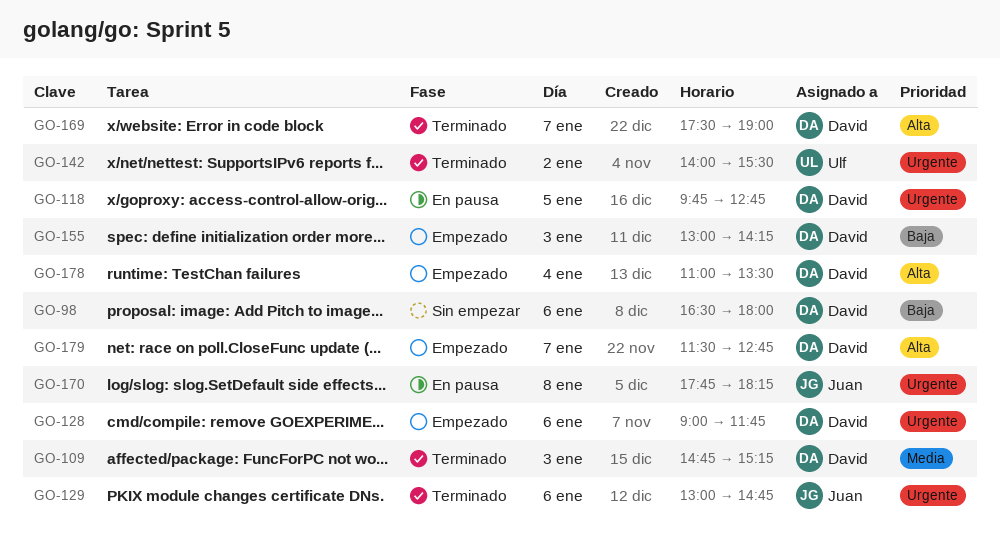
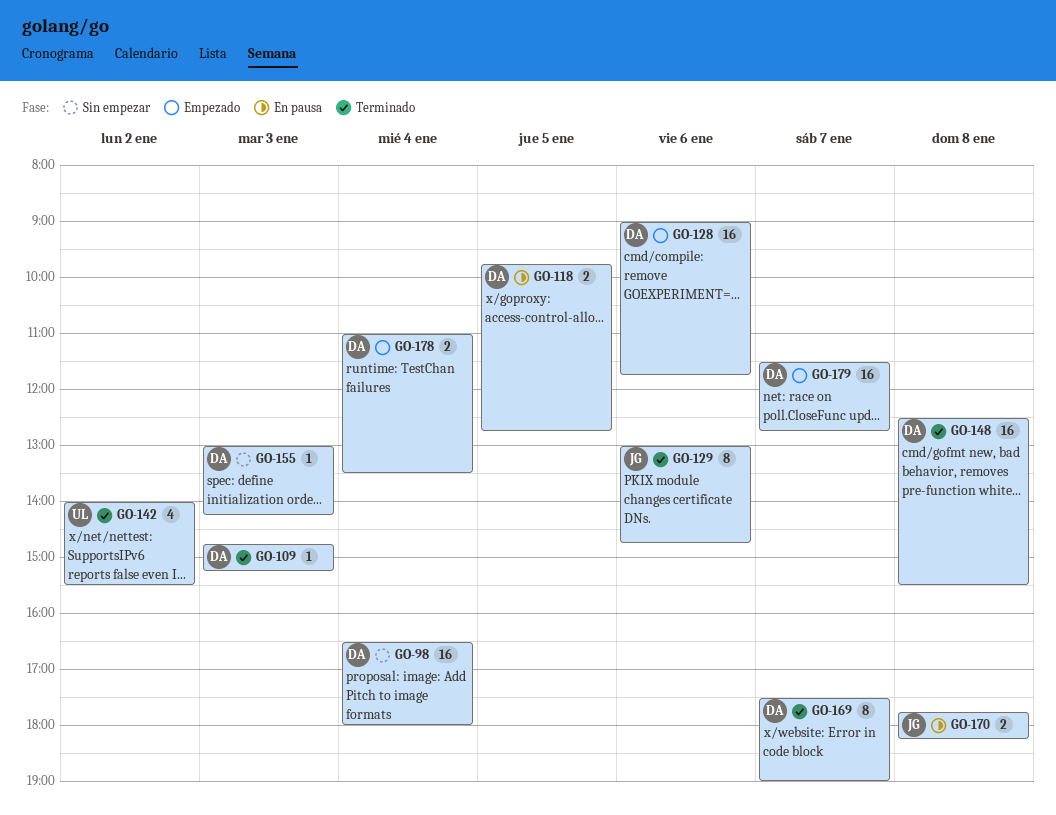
GO-98, day: Jan 6 -> Jan 4
GO-148: none -> present
GO-155, status: Empezado -> Sin empezar

